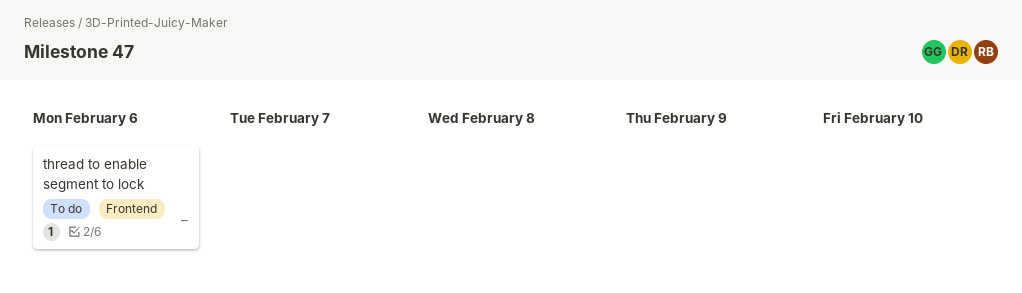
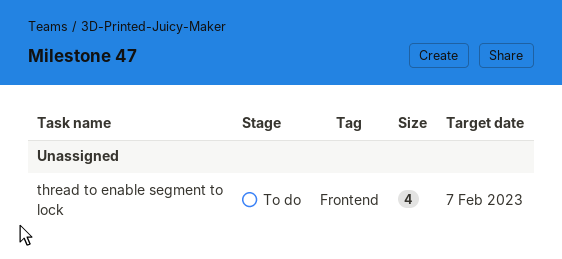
thread to enable segment to lock, estimate: 1 -> 4
thread to enable segment to lock, due: Feb 6 -> Feb 7

